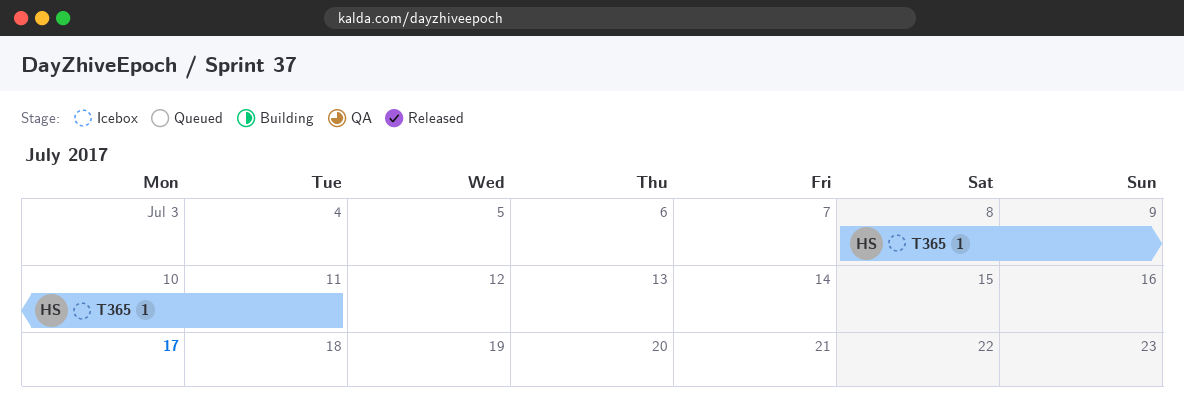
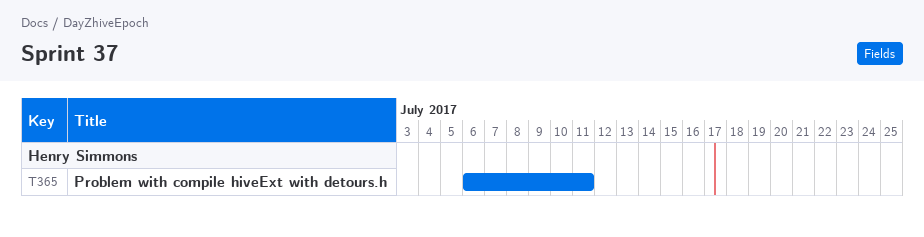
T365, start: Jul 8 -> Jul 6

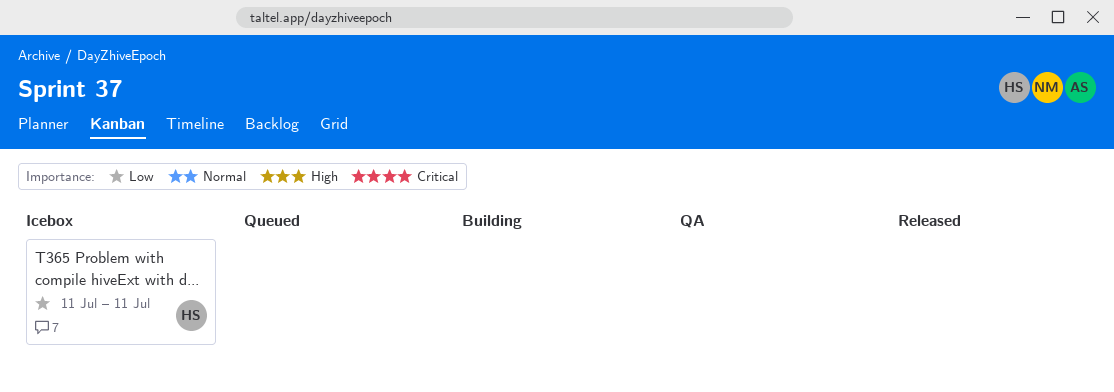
T365, start: Jul 6 -> Jul 11

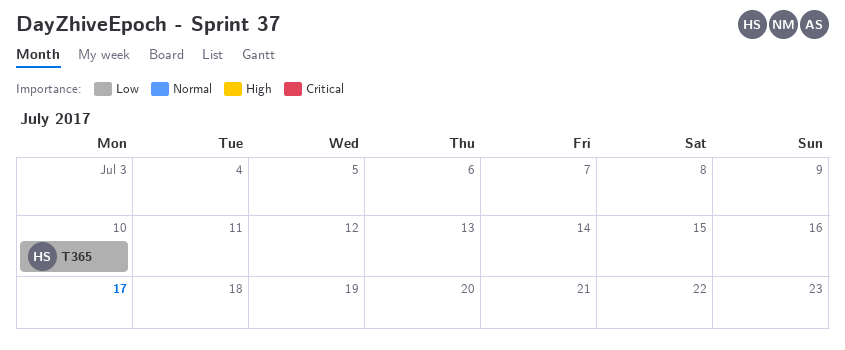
T365, start: Jul 11 -> Jul 10
T365, due: Jul 11 -> Jul 10

